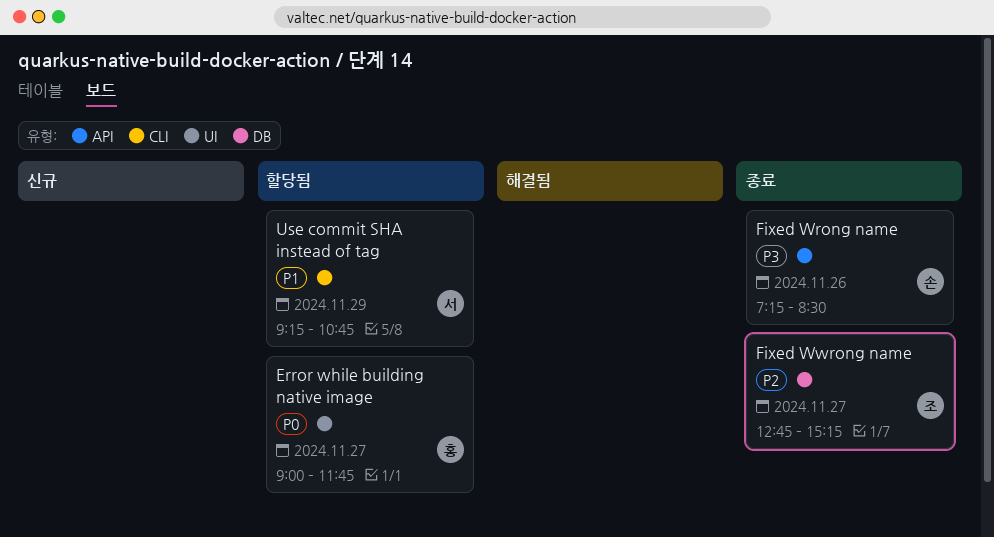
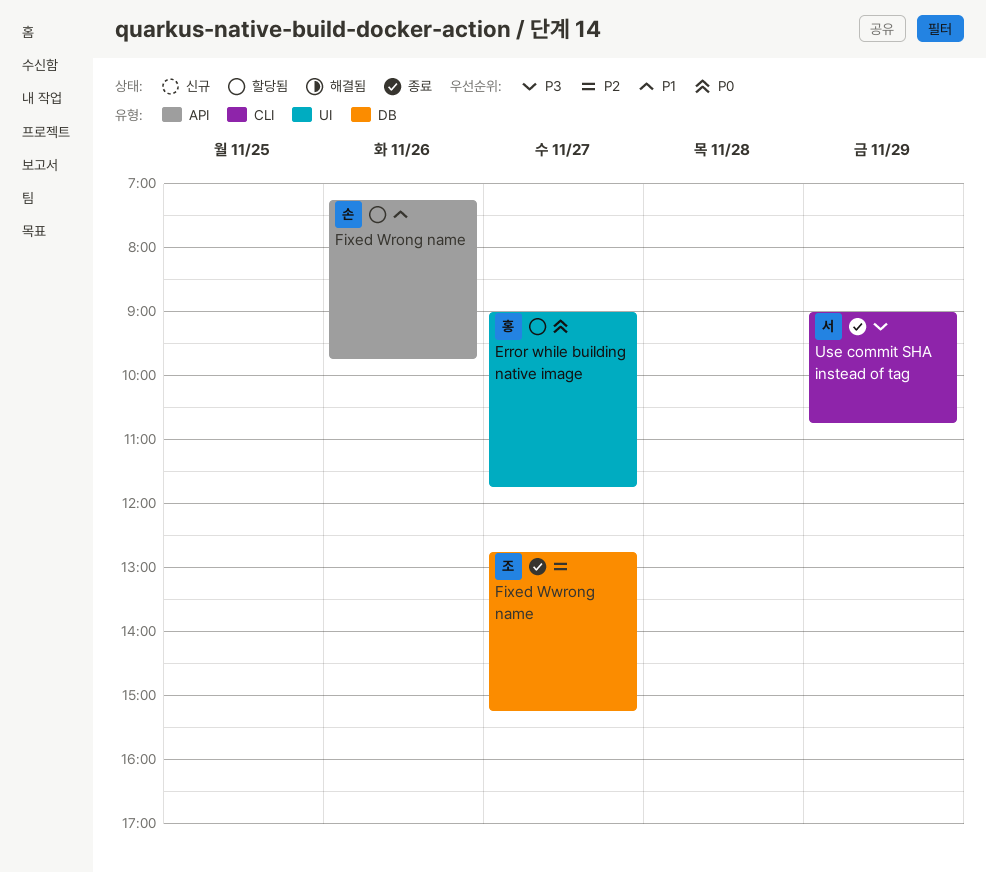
Fixed Wrong name, status: 종료 -> 할당됨
Fixed Wrong name, priority: P3 -> P1
Fixed Wrong name, ends: 08:30 -> 09:45
Use commit SHA instead of tag, status: 할당됨 -> 종료
Use commit SHA instead of tag, priority: P1 -> P3
Use commit SHA instead of tag, begins: 09:15 -> 09:00

